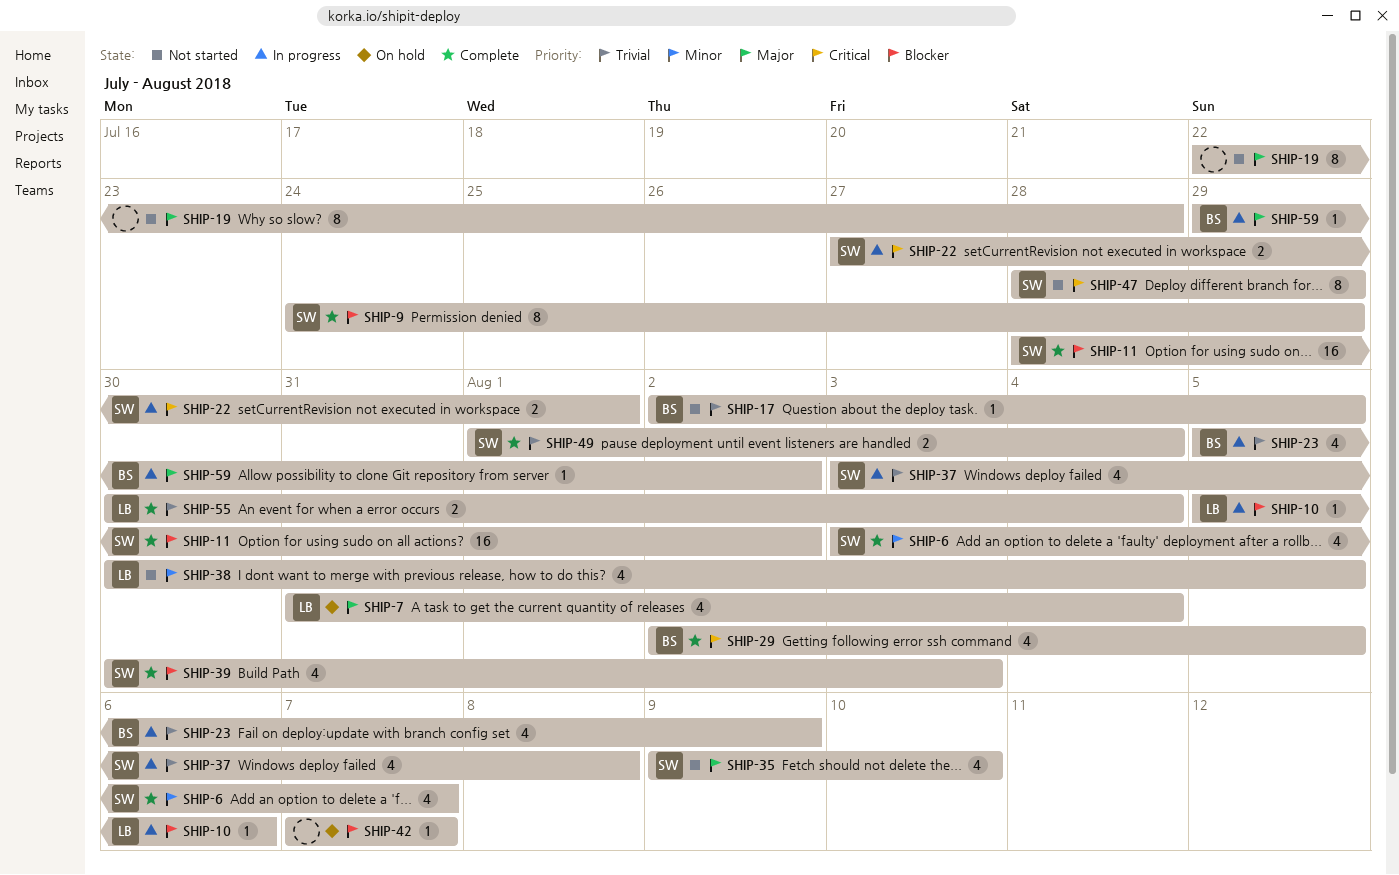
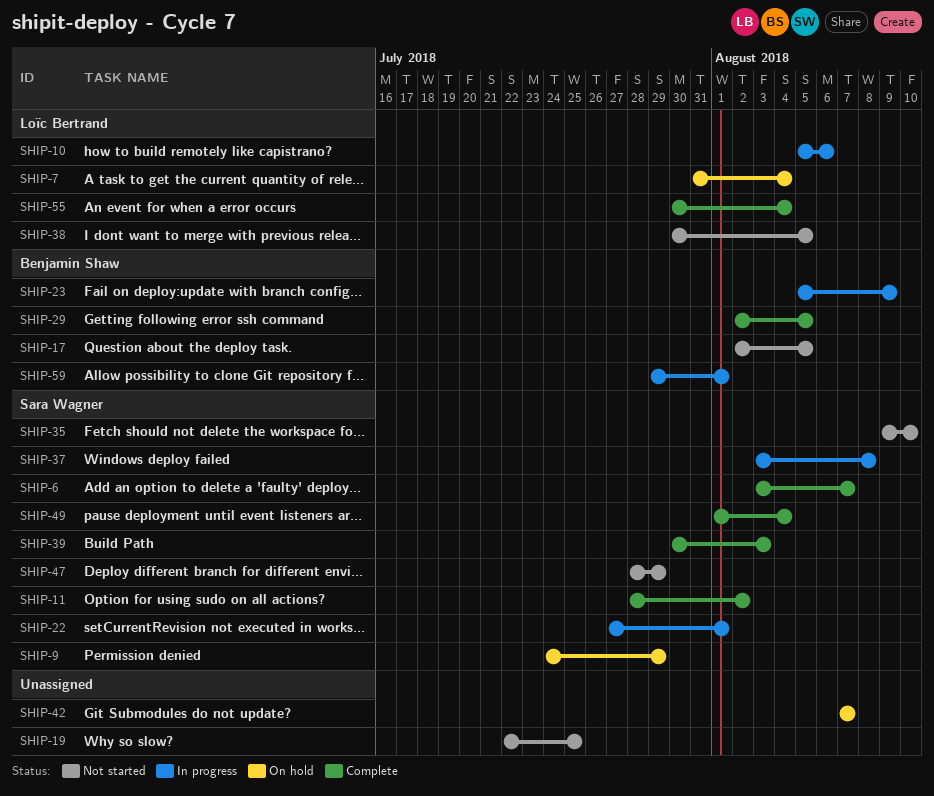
SHIP-9, status: Complete -> On hold
SHIP-19, due: Jul 28 -> Jul 25
SHIP-59, due: Aug 2 -> Aug 1

